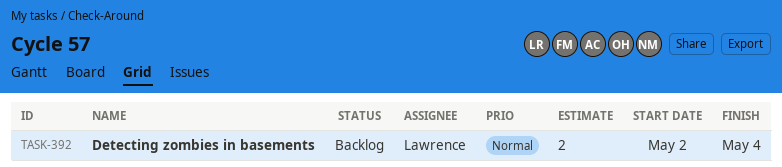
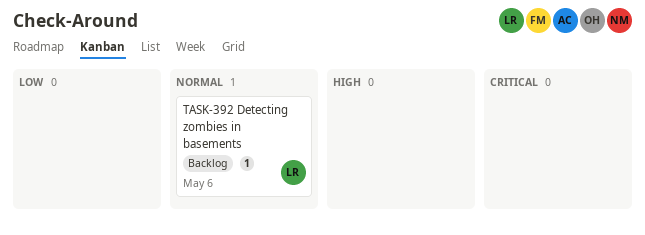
TASK-392, estimate: 2 -> 1
TASK-392, due: May 4 -> May 6

